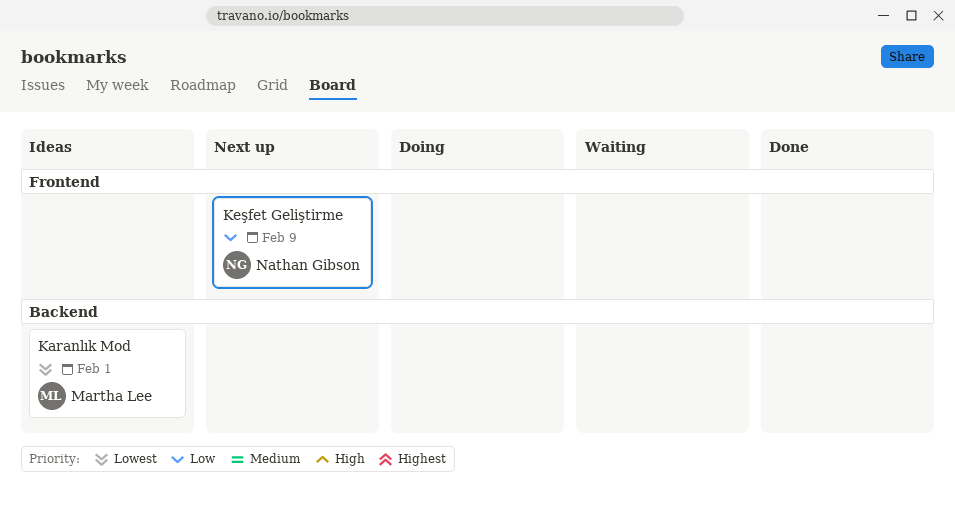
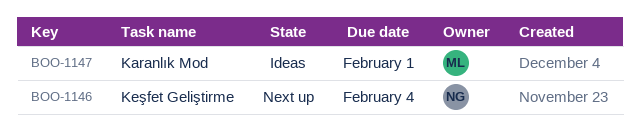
Keşfet Geliştirme, due: Feb 9 -> Feb 4

